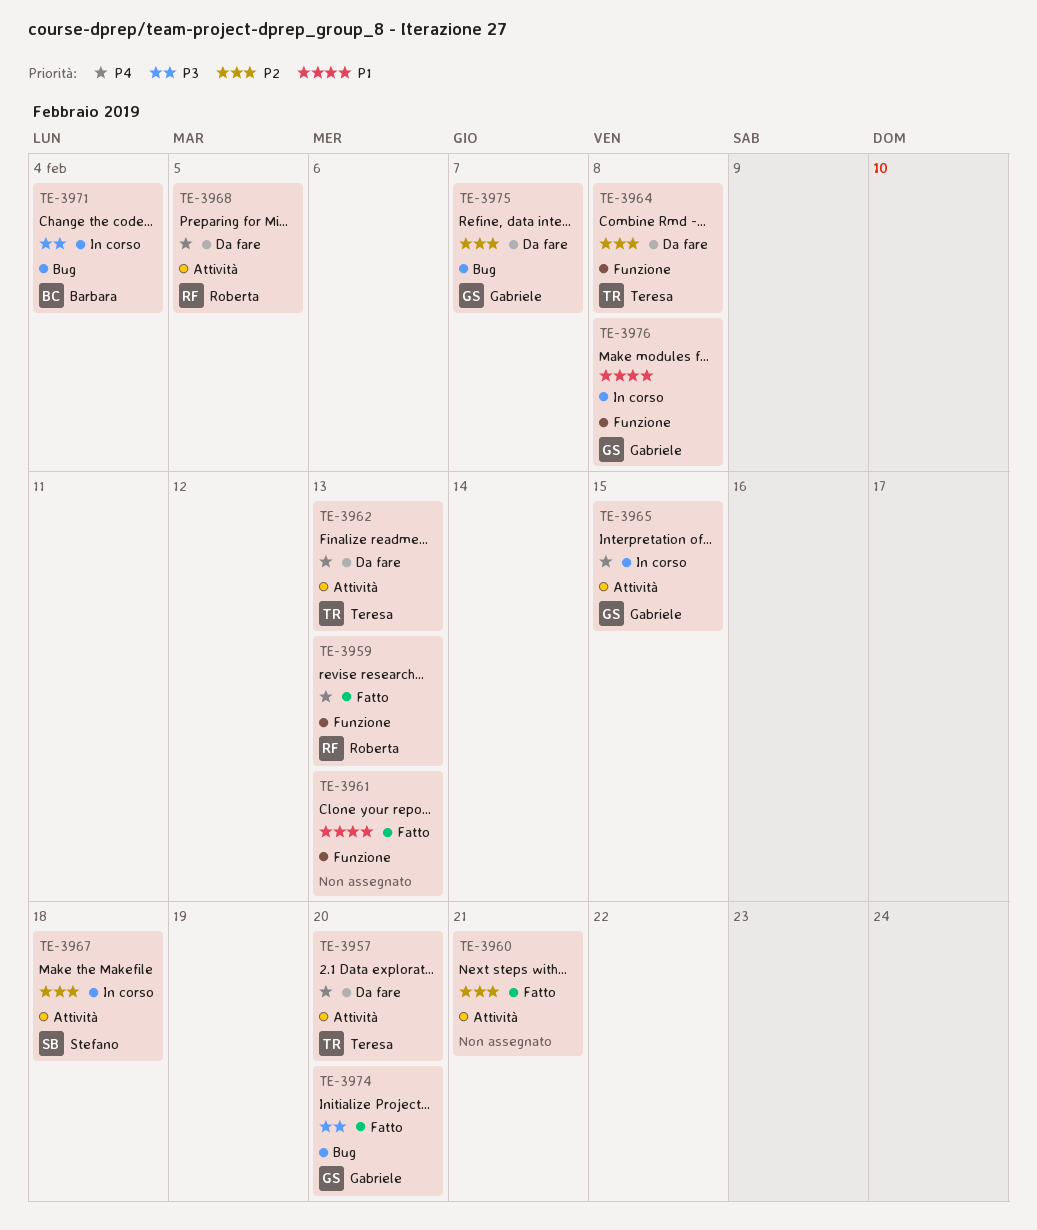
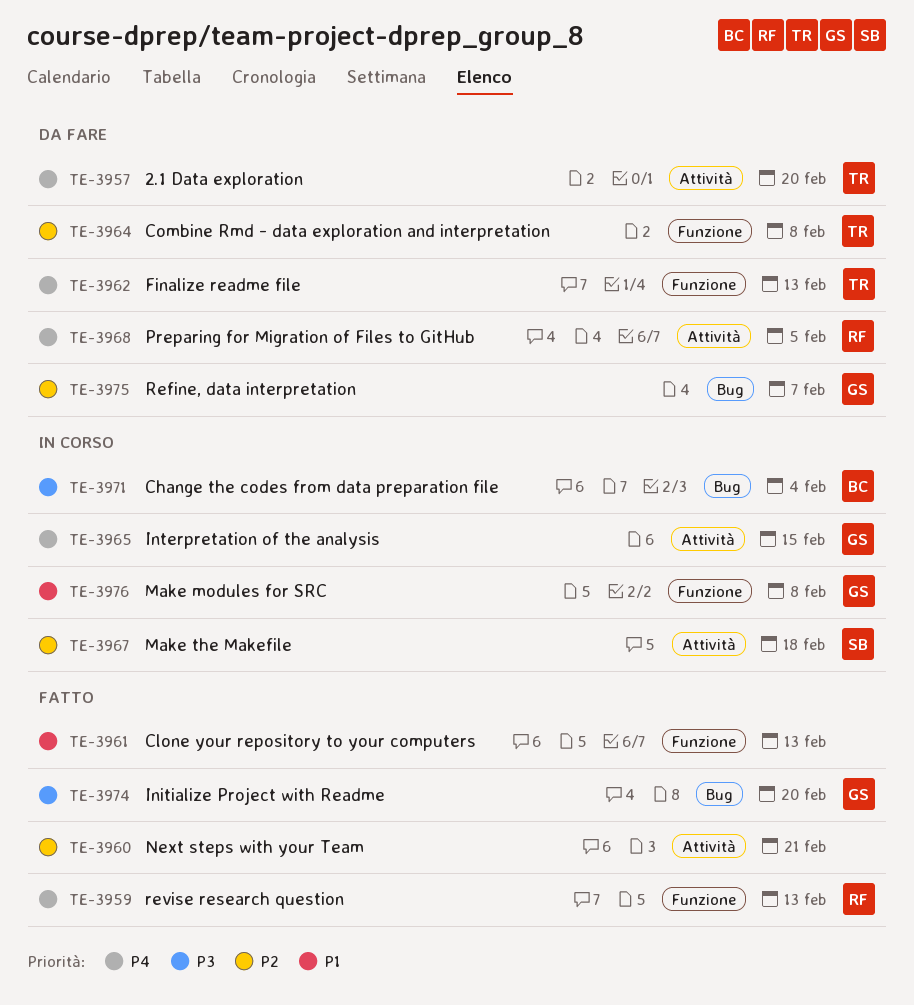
TE-3962, label: Attività -> Funzione

